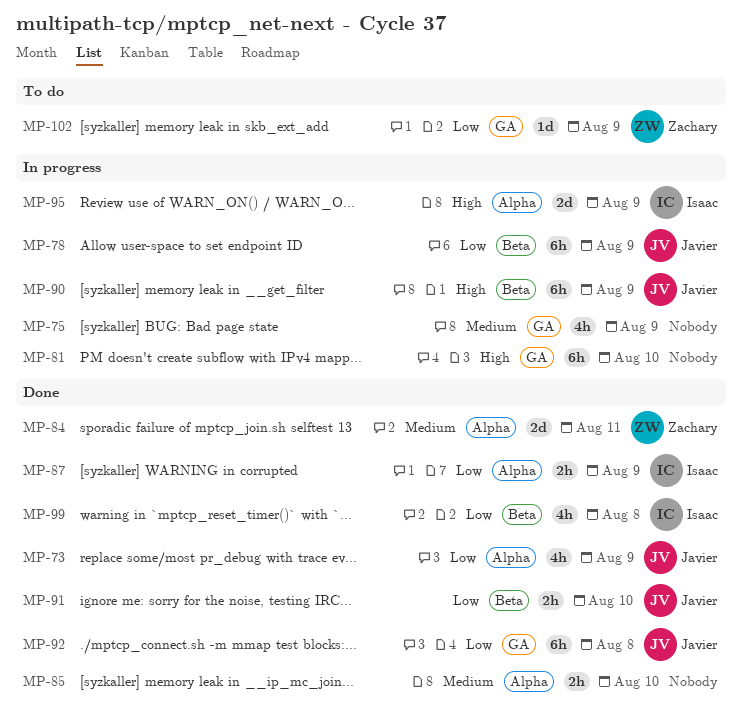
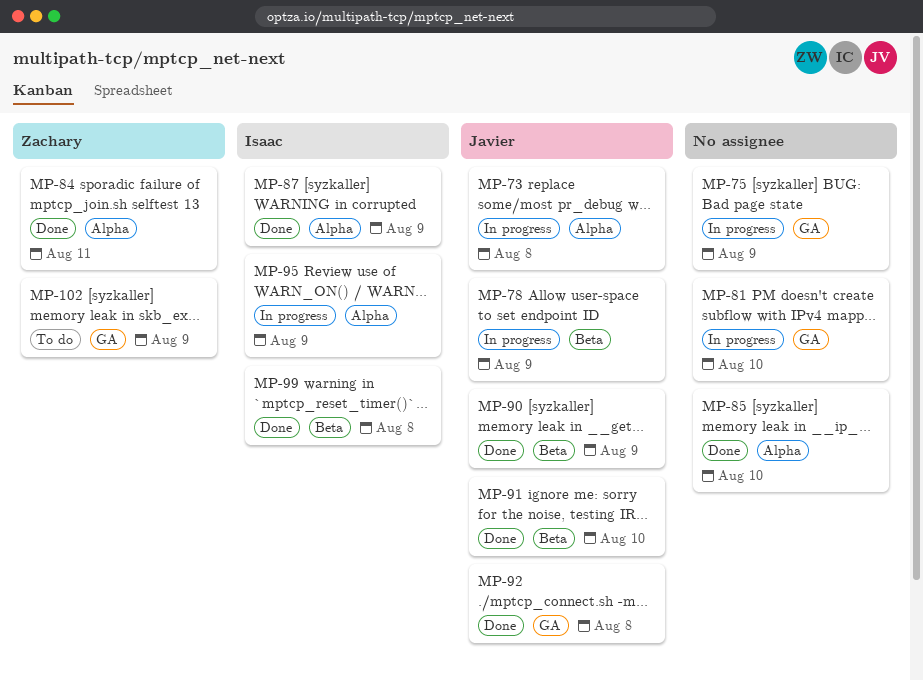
MP-73, status: Done -> In progress
MP-73, due: Aug 9 -> Aug 8
MP-90, status: In progress -> Done

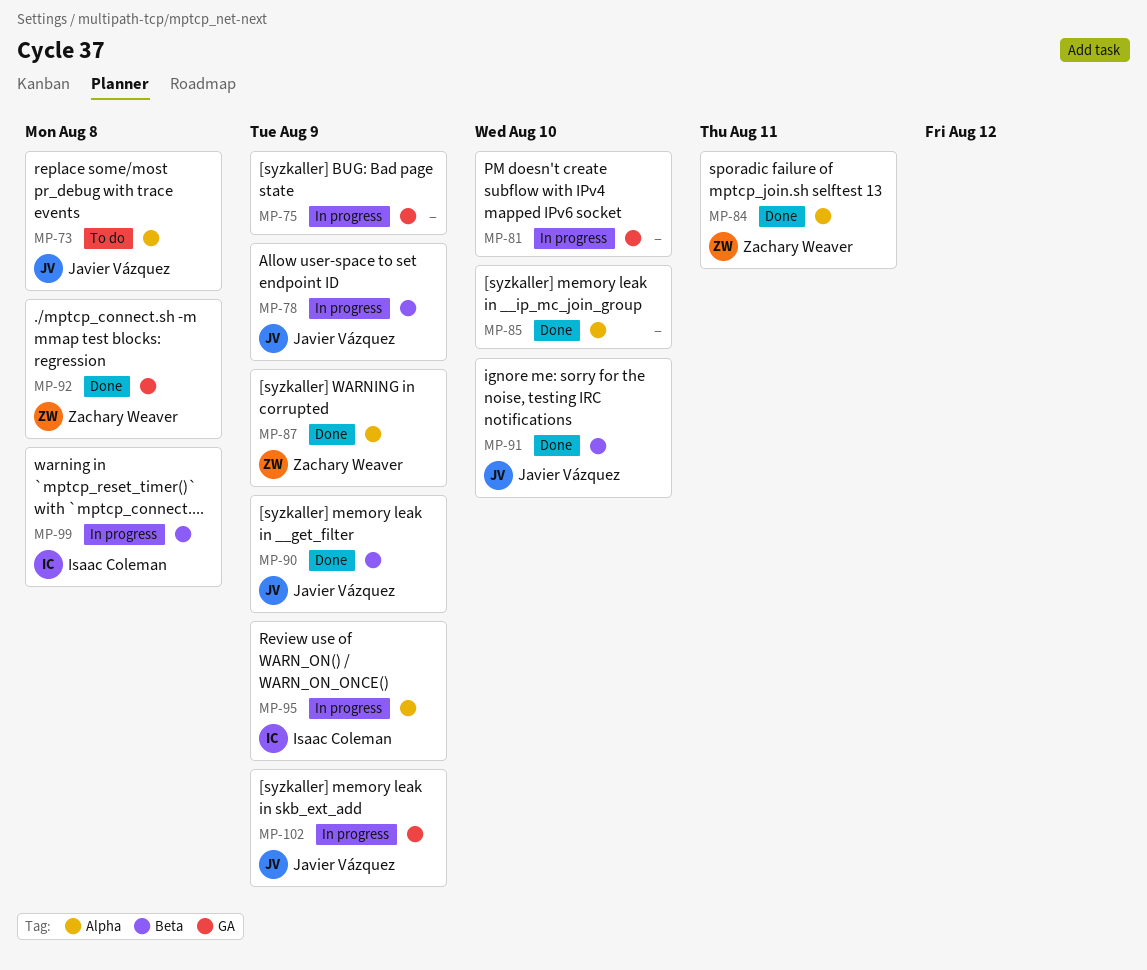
MP-73, status: In progress -> To do
MP-87, owner: Isaac Coleman -> Zachary Weaver
MP-92, owner: Javier Vázquez -> Zachary Weaver
MP-99, status: Done -> In progress
MP-102, status: To do -> In progress
MP-102, owner: Zachary Weaver -> Javier Vázquez

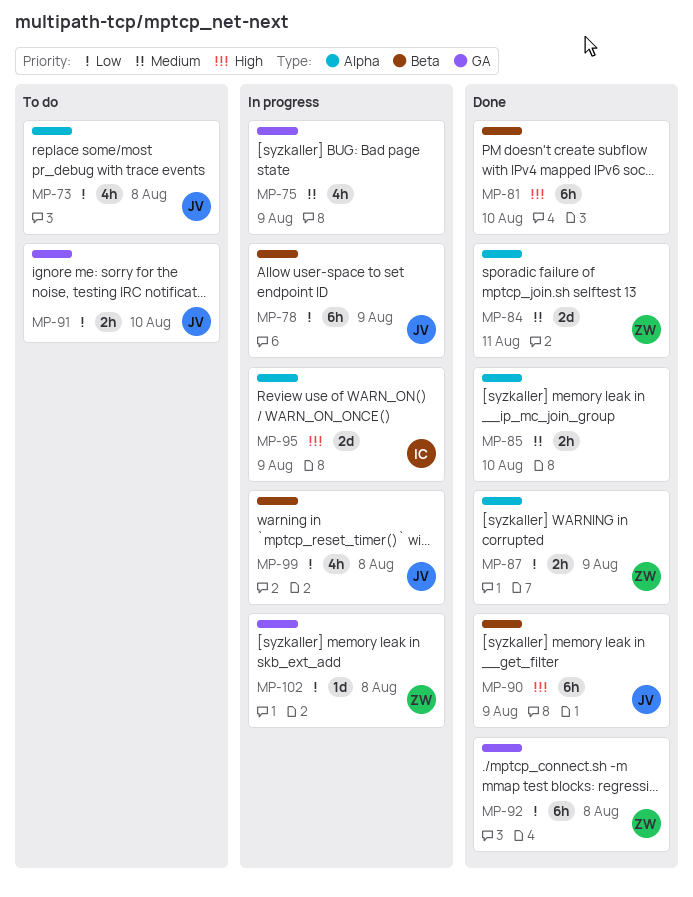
MP-81, status: In progress -> Done
MP-81, label: GA -> Beta
MP-91, status: Done -> To do
MP-91, label: Beta -> GA
MP-99, owner: Isaac Coleman -> Javier Vázquez
MP-102, owner: Javier Vázquez -> Zachary Weaver
MP-102, due: Aug 9 -> Aug 8

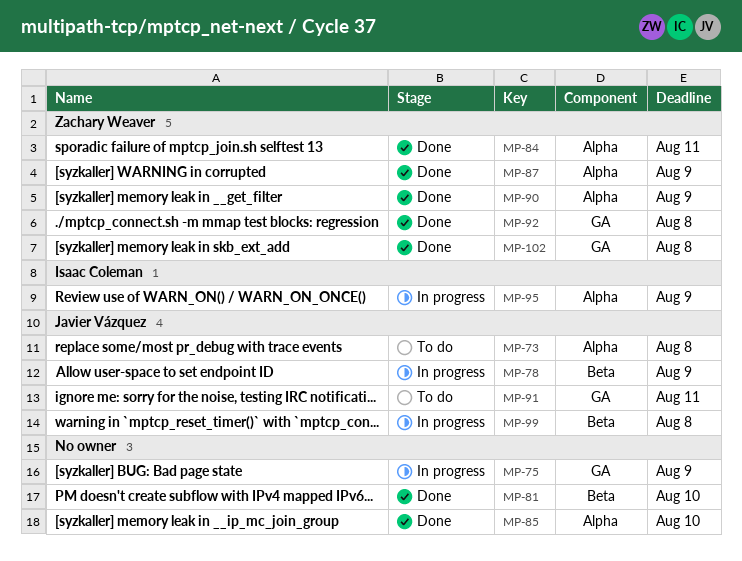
MP-90, owner: Javier Vázquez -> Zachary Weaver
MP-90, label: Beta -> Alpha
MP-91, due: Aug 10 -> Aug 11
MP-102, status: In progress -> Done

